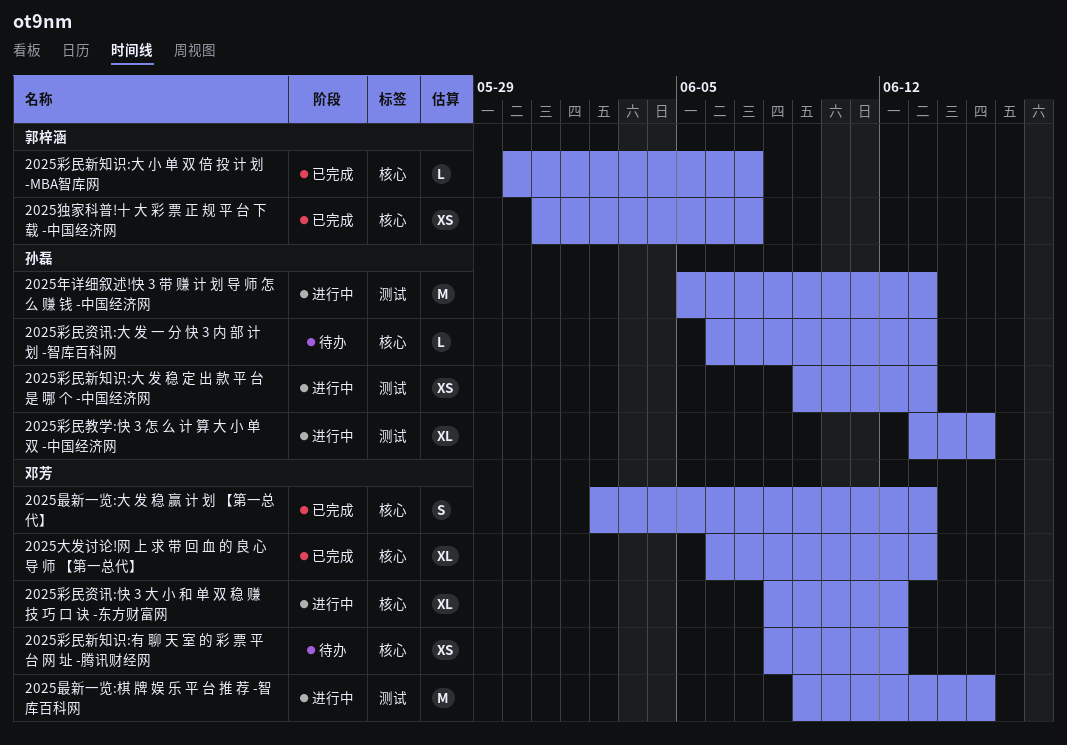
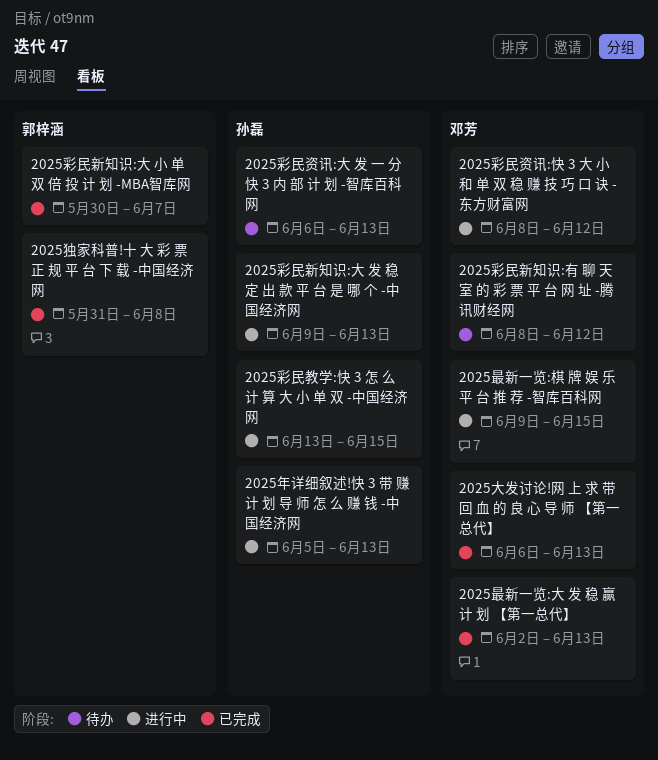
2025独家科普!十 大 彩 票 正 规 平 台 下 载 -中国经济网, due: Jun 7 -> Jun 8

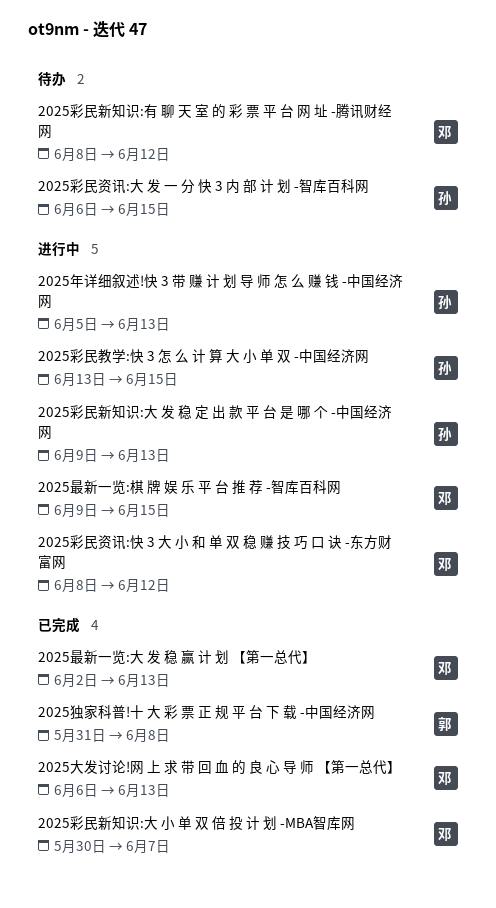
2025彩民新知识:大 小 单 双 倍 投 计 划 -MBA智库网, owner: 郭梓涵 -> 邓芳
2025彩民资讯:大 发 一 分 快 3 内 部 计 划 -智库百科网, due: Jun 13 -> Jun 15

